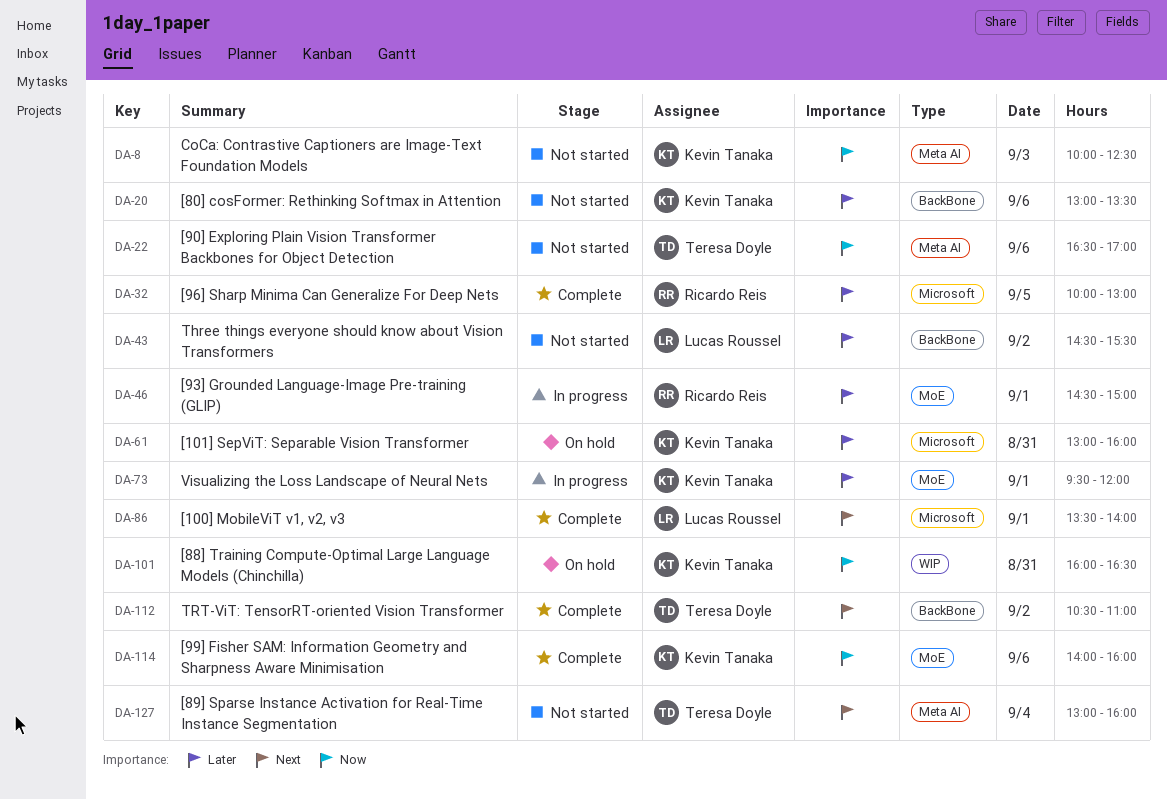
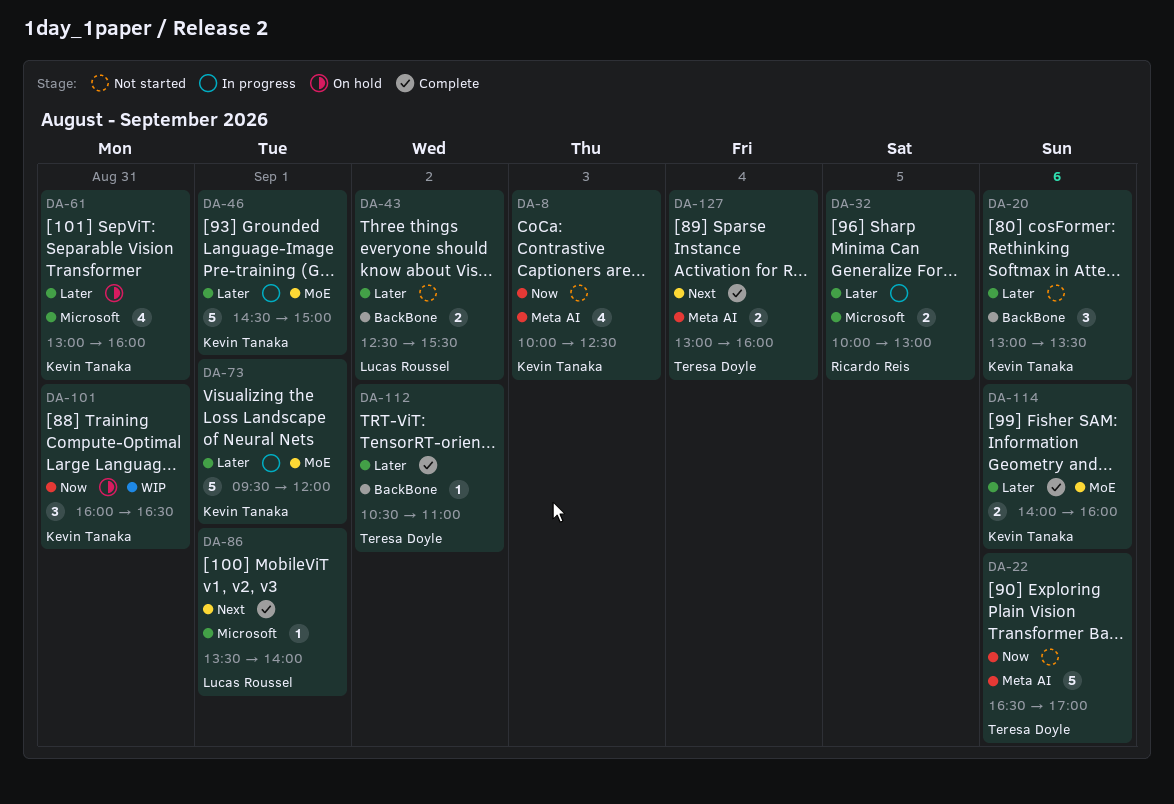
DA-32, status: Complete -> In progress
DA-43, begins: 14:30 -> 12:30
DA-46, owner: Ricardo Reis -> Kevin Tanaka
DA-112, priority: Next -> Later
DA-114, priority: Now -> Later
DA-127, status: Not started -> Complete

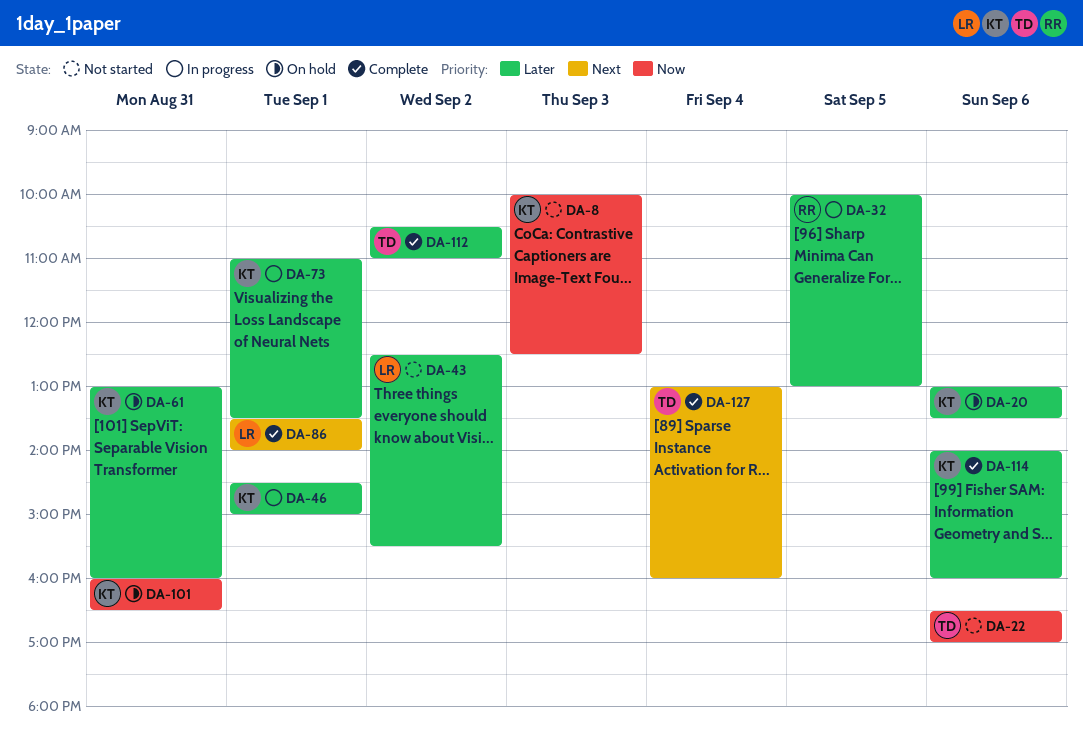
DA-20, status: Not started -> On hold
DA-73, begins: 09:30 -> 11:00
DA-73, ends: 12:00 -> 13:30

